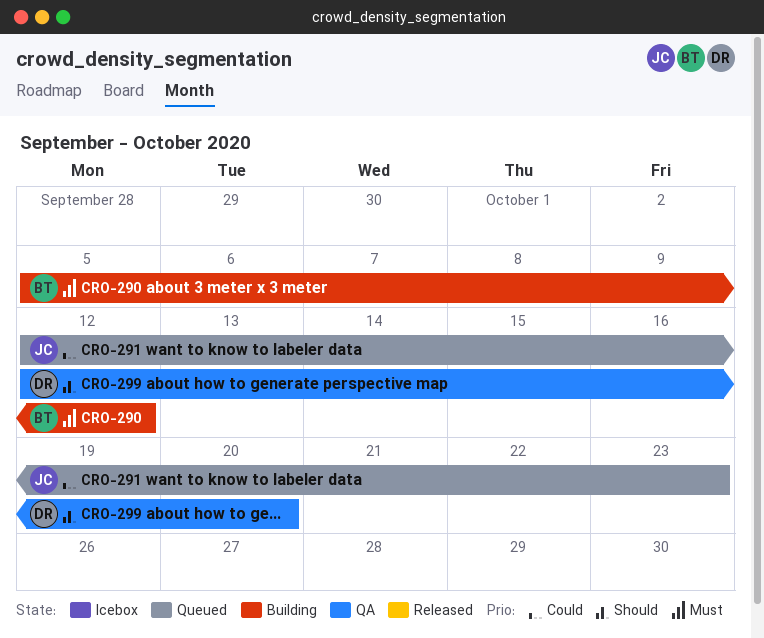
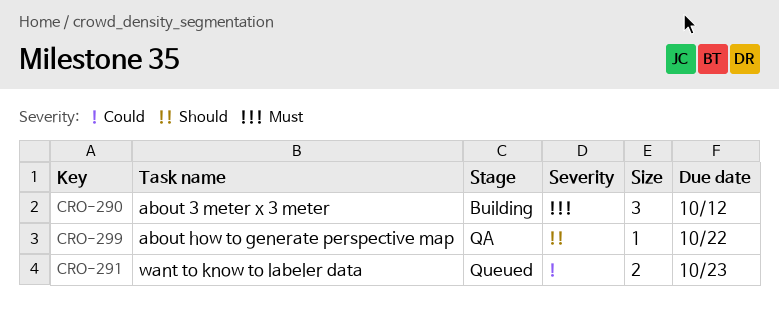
CRO-299, due: Oct 20 -> Oct 22

